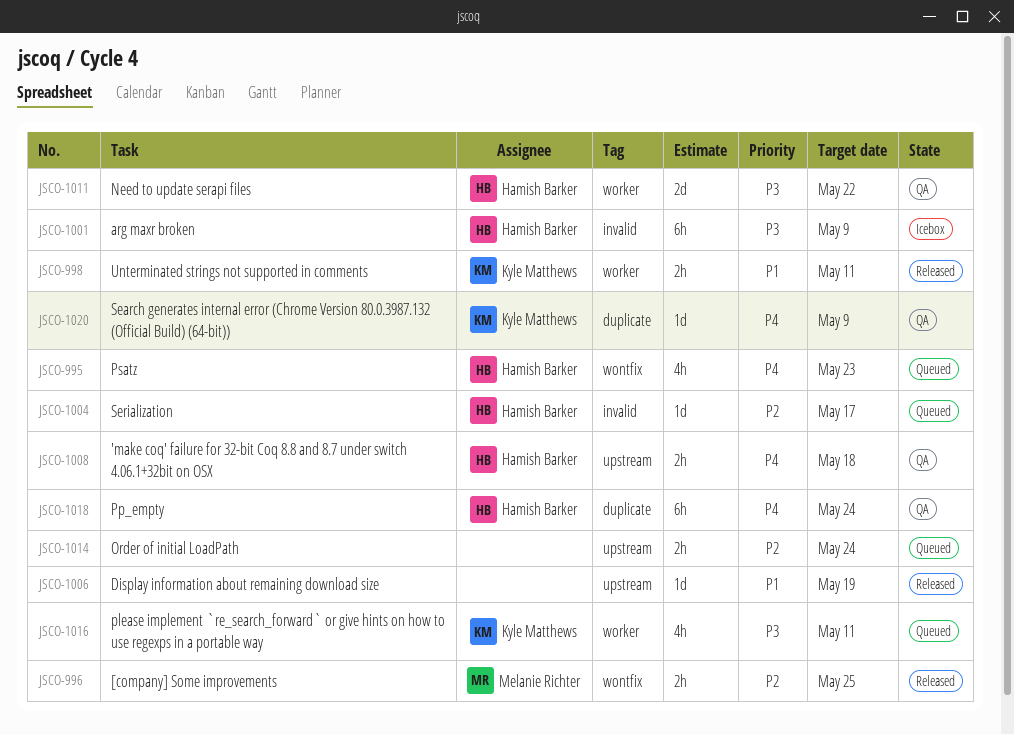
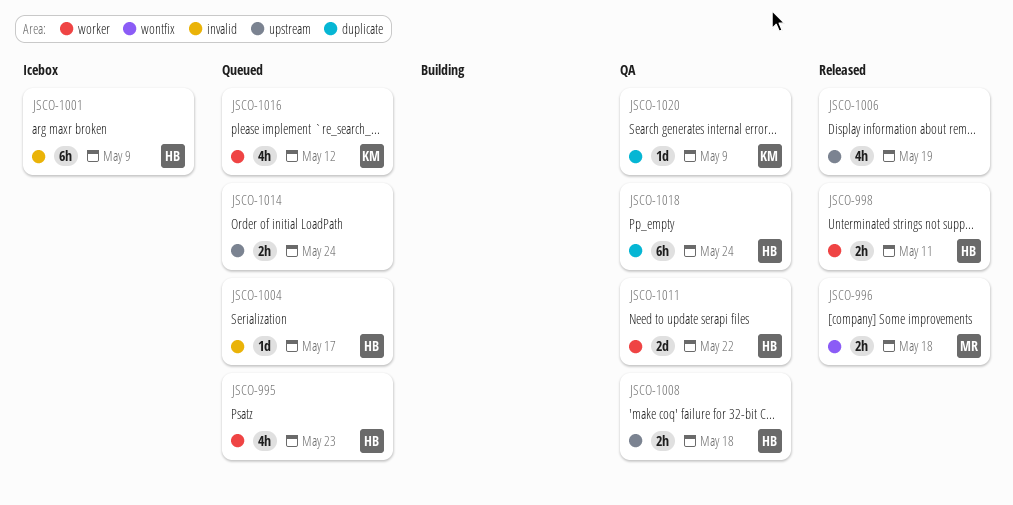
JSCO-995, label: wontfix -> worker
JSCO-996, due: May 25 -> May 18
JSCO-998, owner: Kyle Matthews -> Hamish Barker
JSCO-1006, estimate: 1d -> 4h
JSCO-1016, due: May 11 -> May 12

